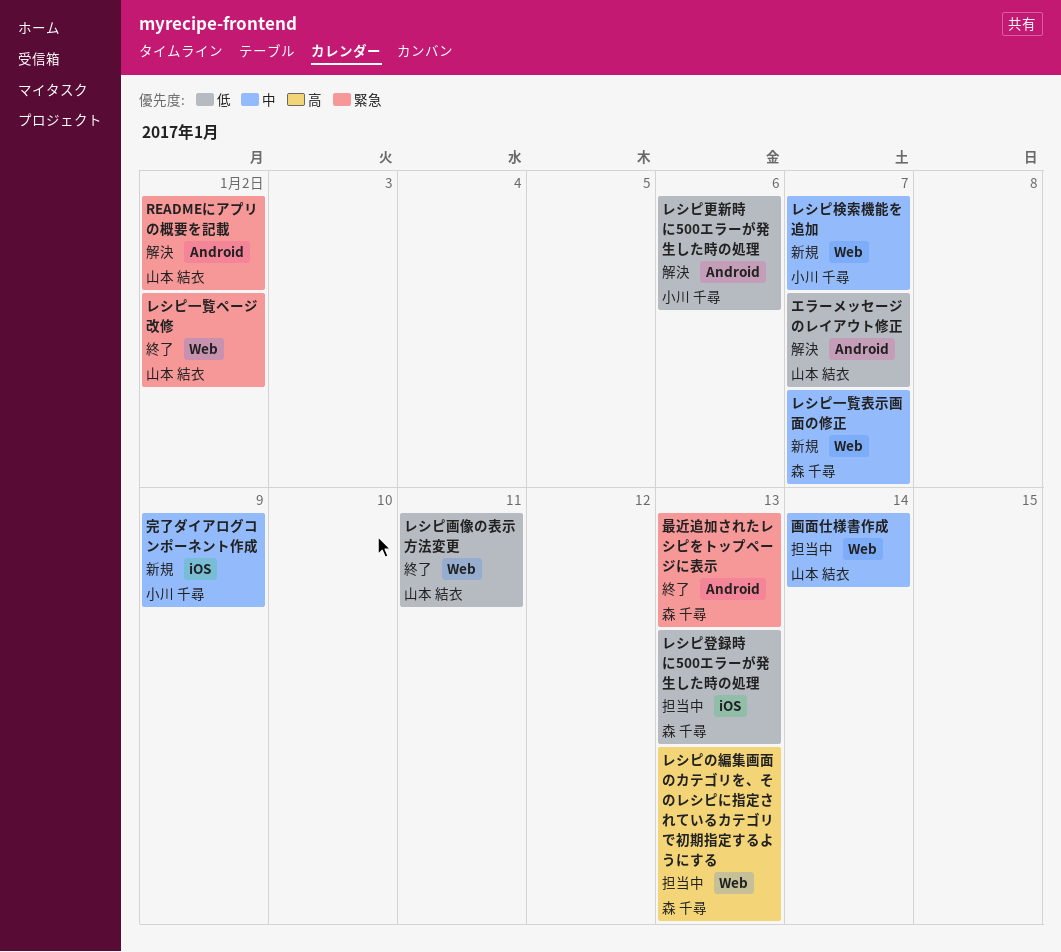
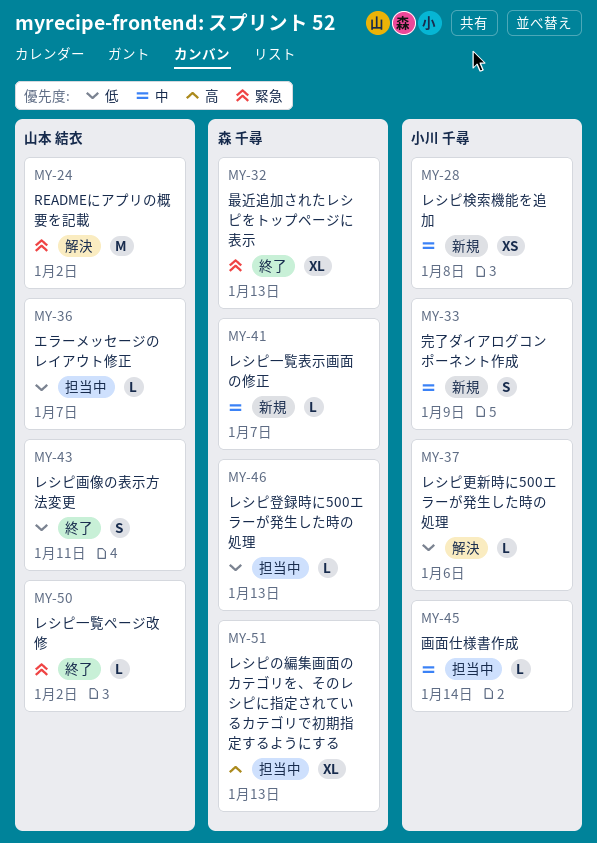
エラーメッセージのレイアウト修正, status: 解決 -> 担当中
レシピ検索機能を追加, due: Jan 7 -> Jan 8
画面仕様書作成, owner: 山本 結衣 -> 小川 千尋

